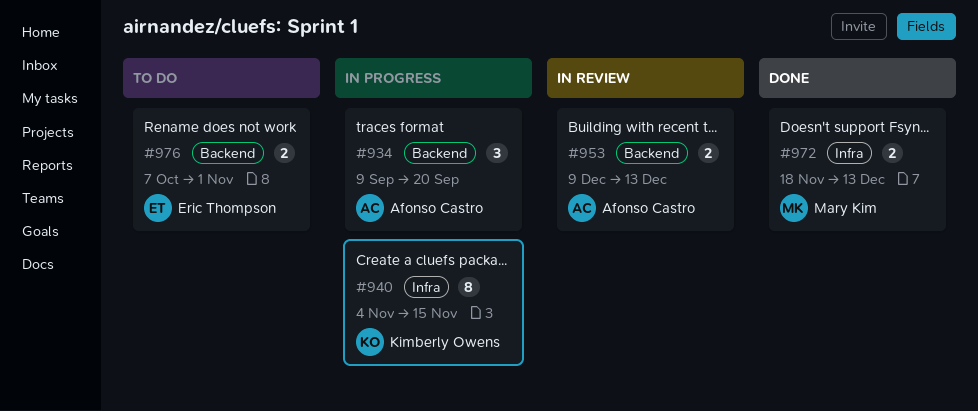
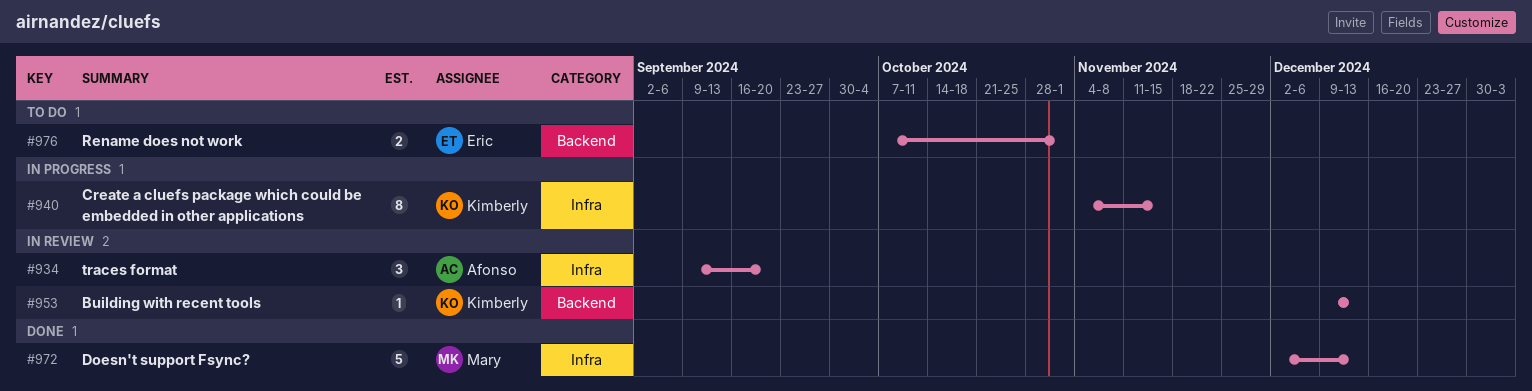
#934, status: In progress -> In review
#934, label: Backend -> Infra
#953, owner: Afonso Castro -> Kimberly Owens
#953, estimate: 2 -> 1
#972, estimate: 2 -> 5
#972, start: Nov 18 -> Dec 2

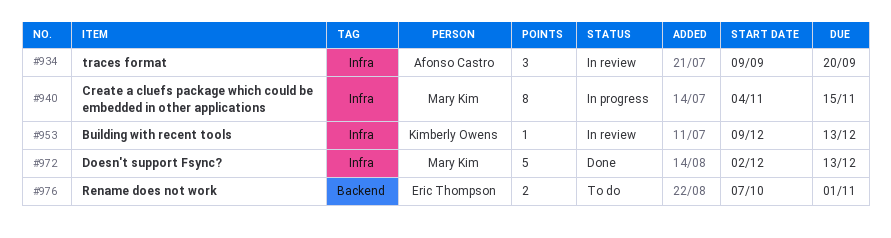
#940, owner: Kimberly Owens -> Mary Kim
#953, label: Backend -> Infra

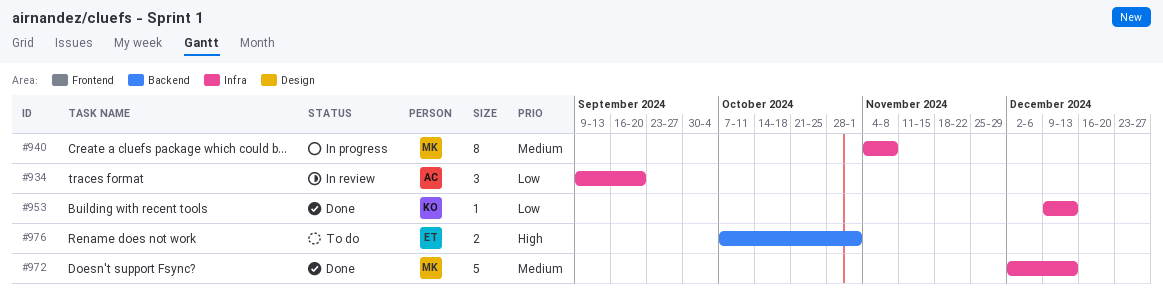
#940, due: Nov 15 -> Nov 8
#953, status: In review -> Done

